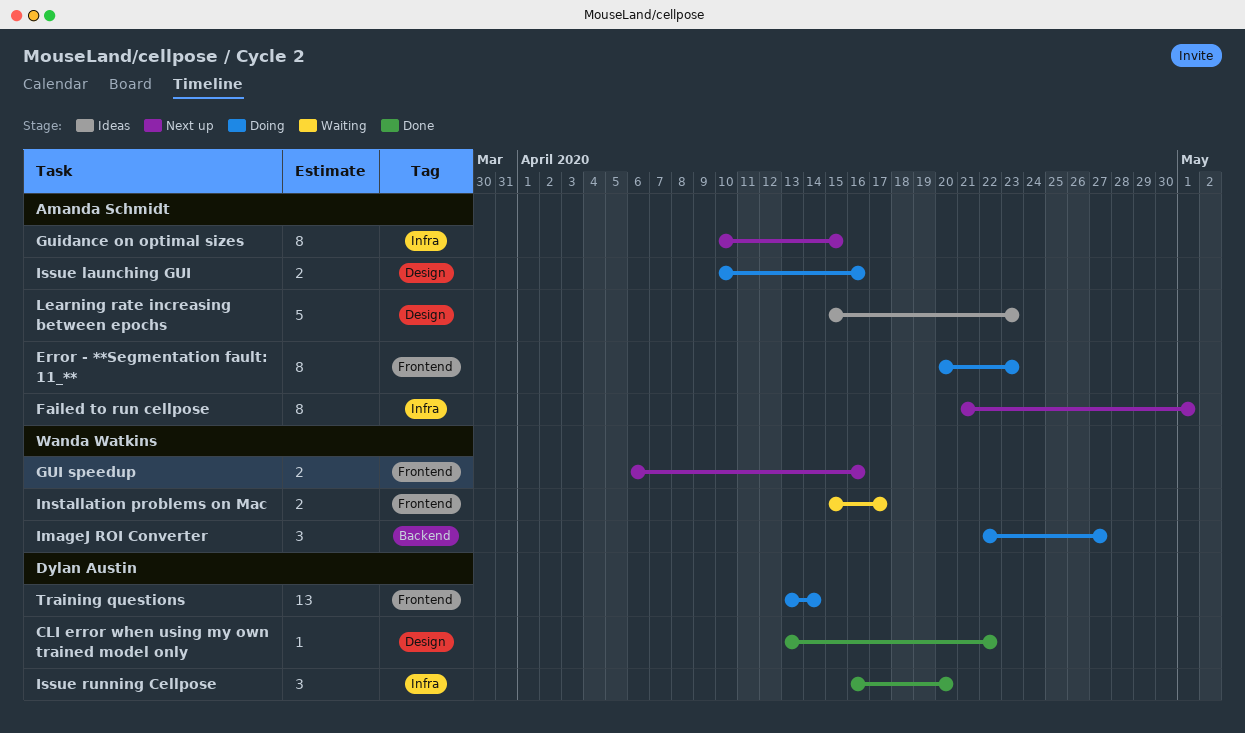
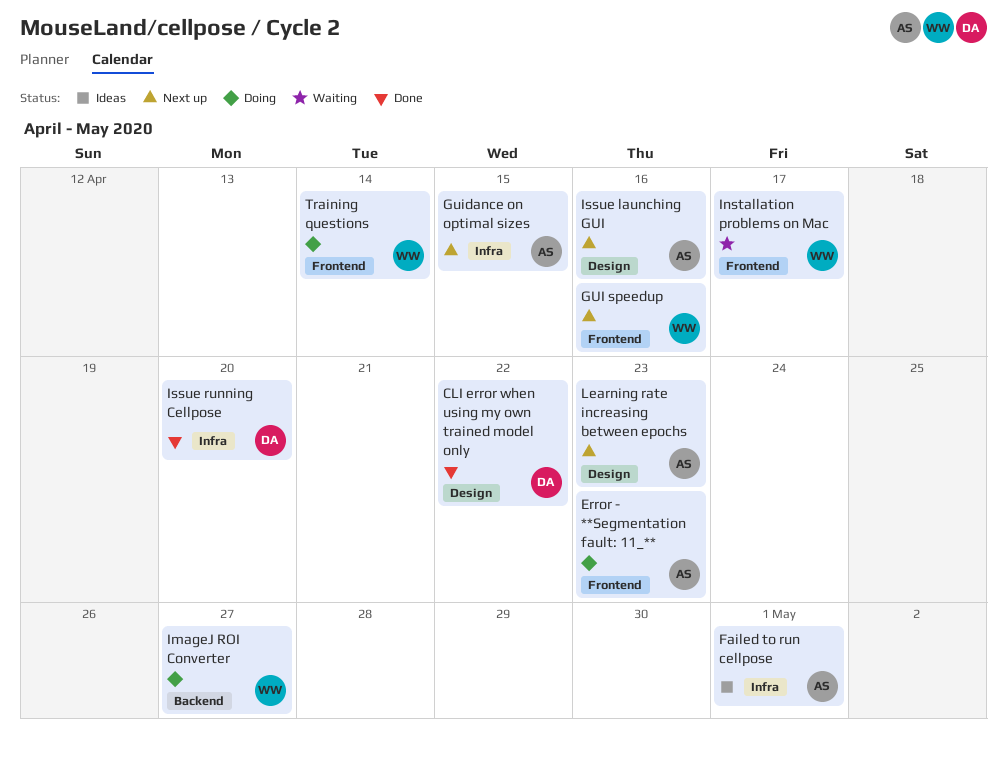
Failed to run cellpose, status: Next up -> Ideas
Issue launching GUI, status: Doing -> Next up
Learning rate increasing between epochs, status: Ideas -> Next up
Training questions, owner: Dylan Austin -> Wanda Watkins

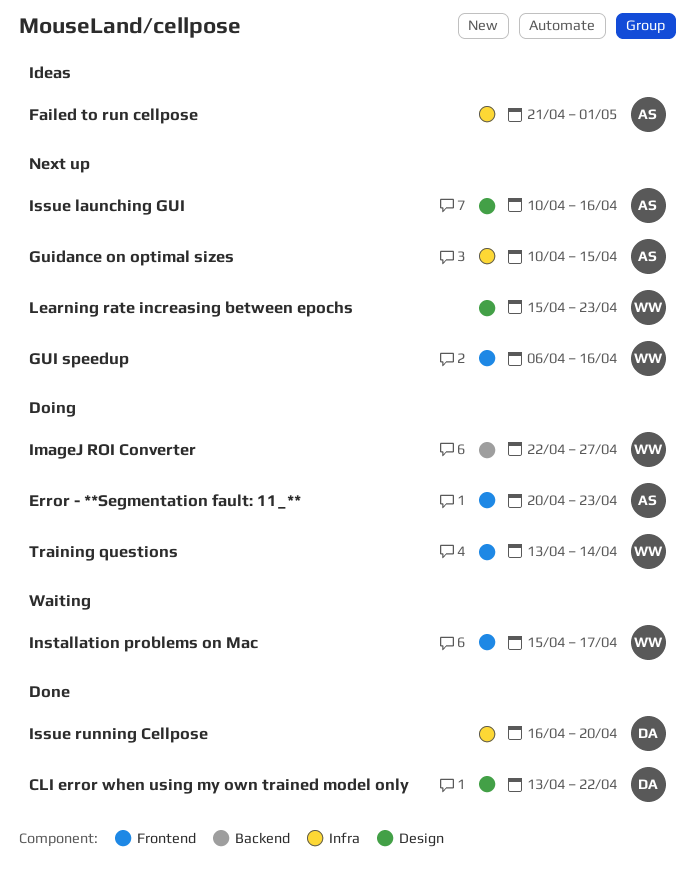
Learning rate increasing between epochs, owner: AS -> WW

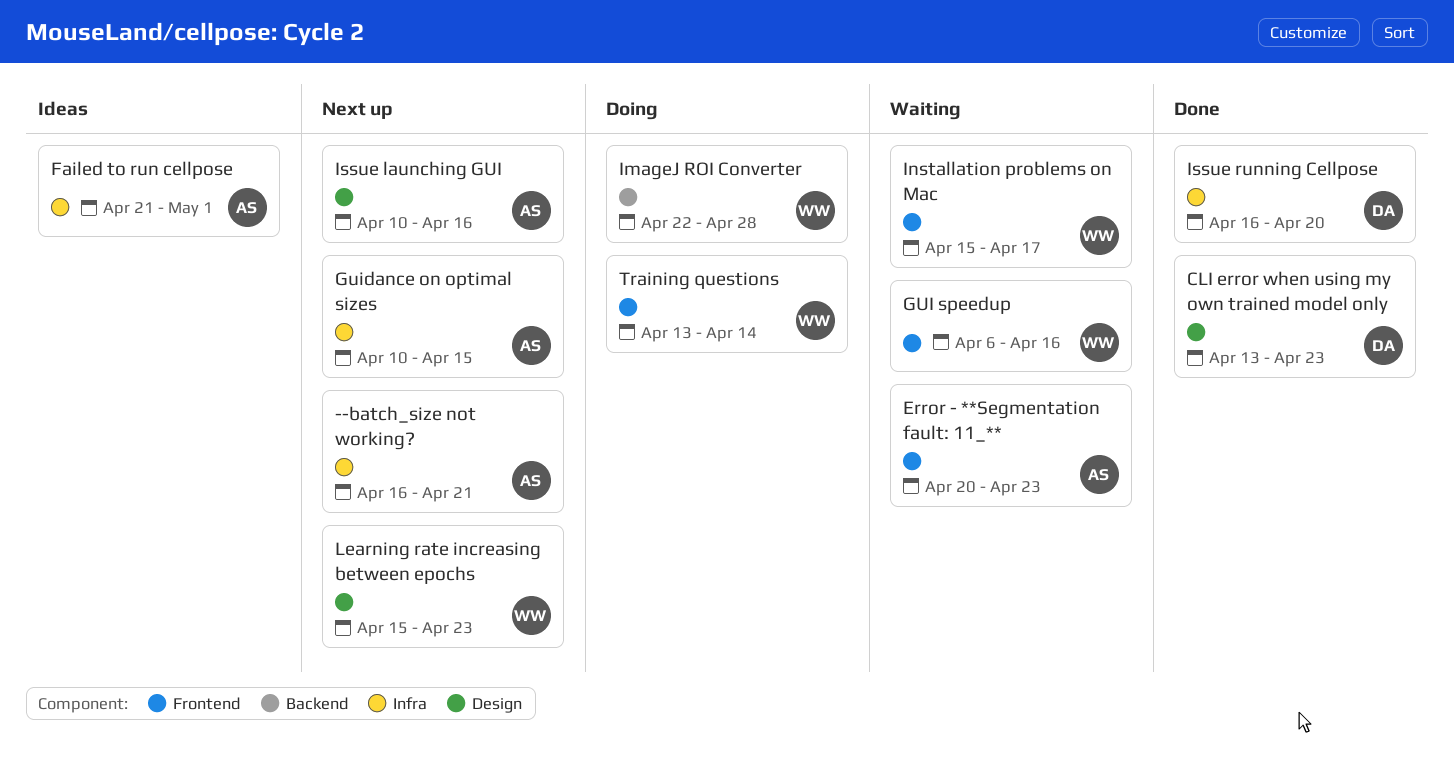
--batch_size not working?: none -> present
CLI error when using my own trained model only, due: Apr 22 -> Apr 23
Error - **Segmentation fault: 11_**, status: Doing -> Waiting
GUI speedup, status: Next up -> Waiting
ImageJ ROI Converter, due: Apr 27 -> Apr 28

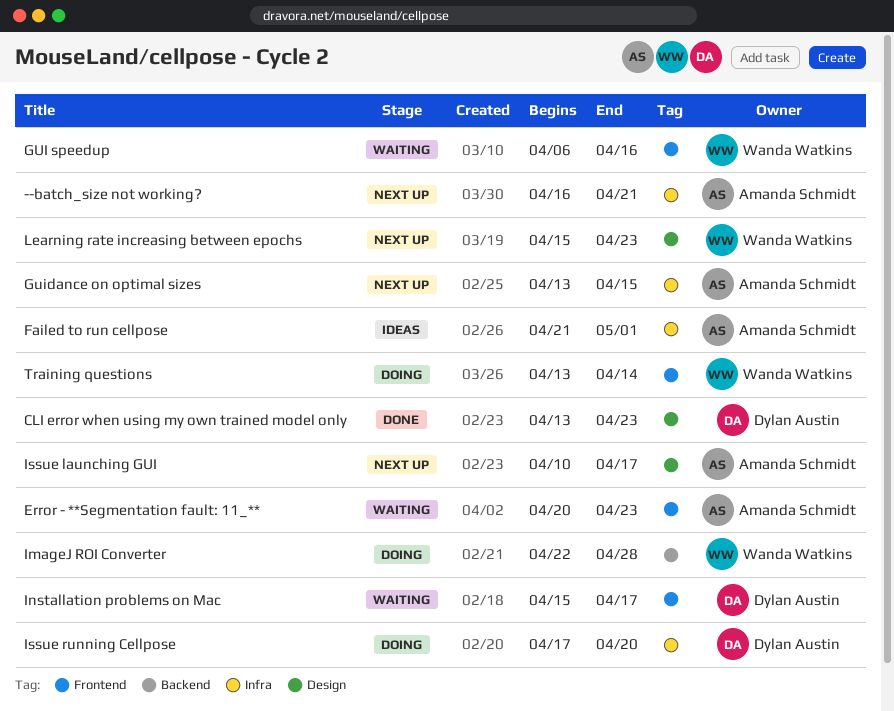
Guidance on optimal sizes, start: Apr 10 -> Apr 13
Installation problems on Mac, owner: Wanda Watkins -> Dylan Austin
Issue launching GUI, due: Apr 16 -> Apr 17
Issue running Cellpose, status: Done -> Doing
Issue running Cellpose, start: Apr 16 -> Apr 17

